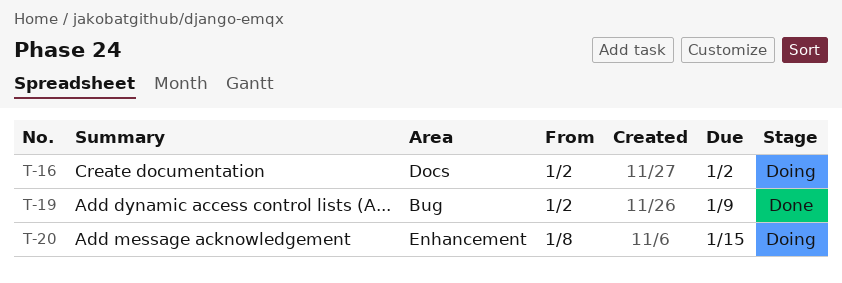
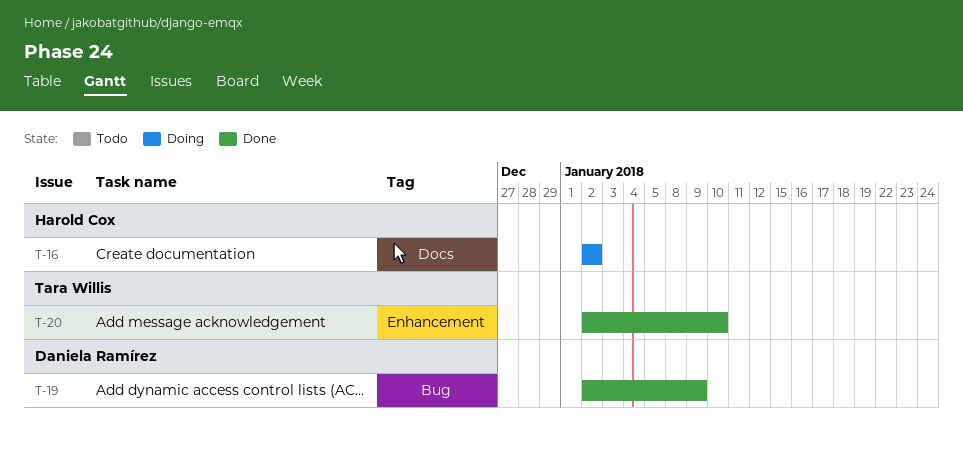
T-20, status: Doing -> Done
T-20, start: Jan 8 -> Jan 2
T-20, due: Jan 15 -> Jan 10

